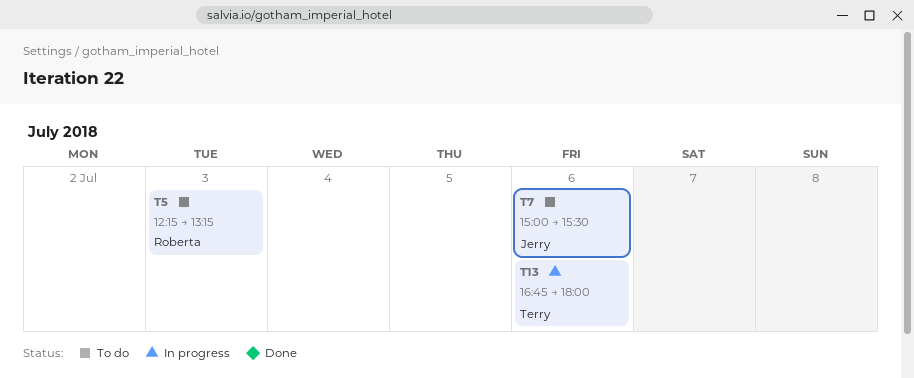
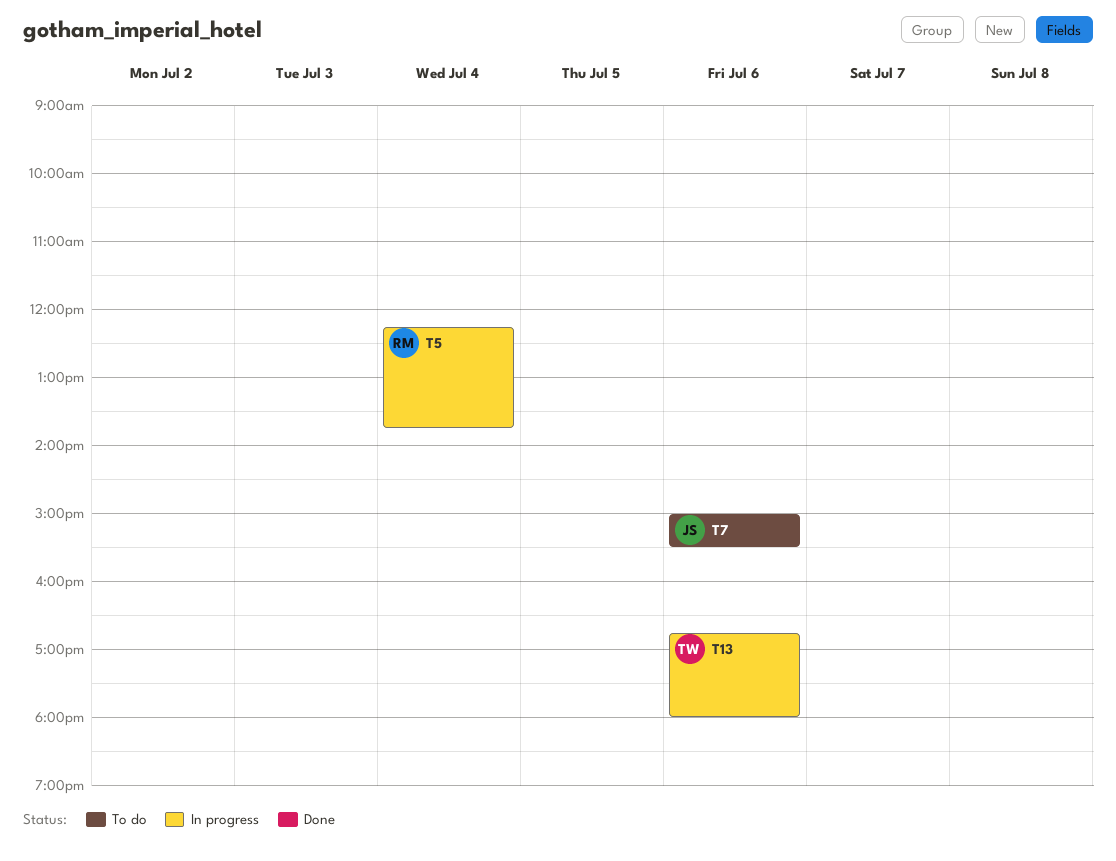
T5, status: To do -> In progress
T5, day: Jul 3 -> Jul 4
T5, ends: 13:15 -> 13:45

